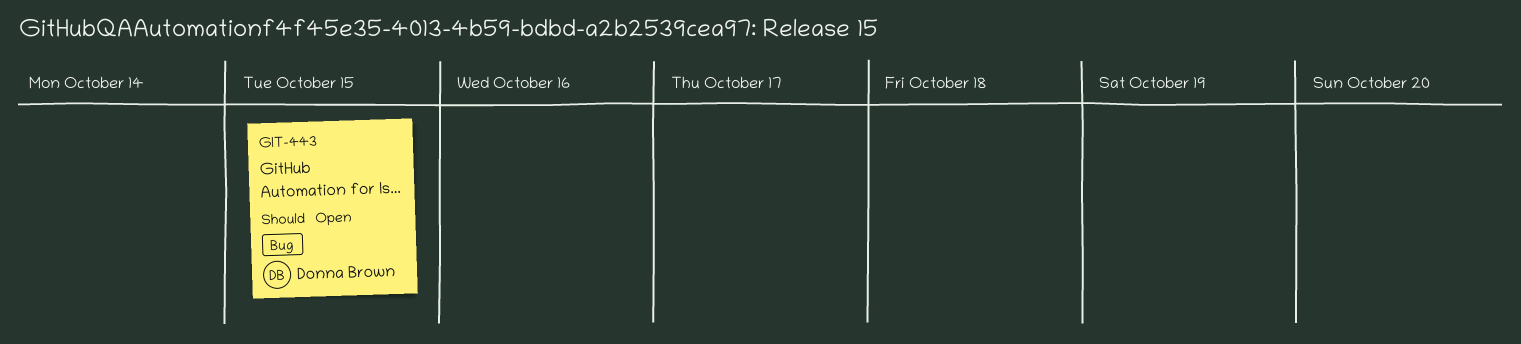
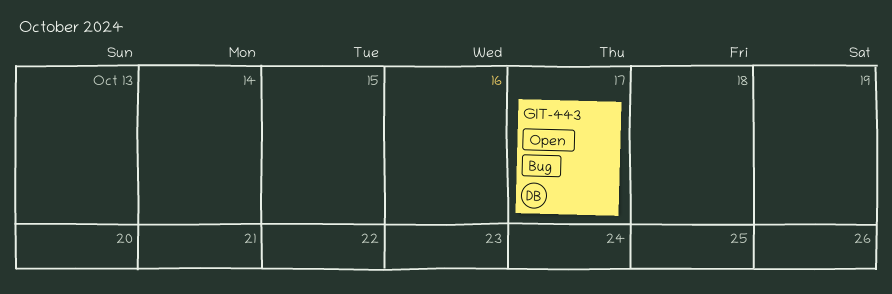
GIT-443, due: Oct 15 -> Oct 17

